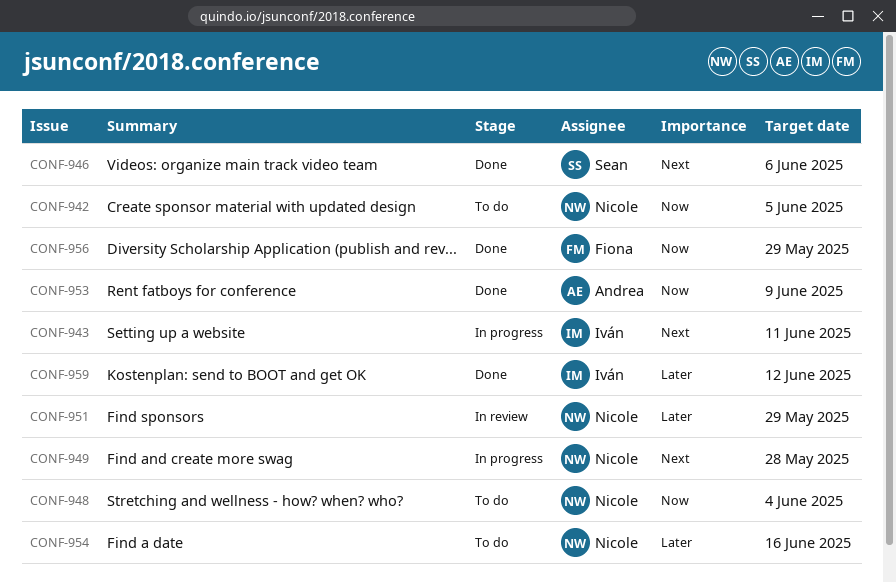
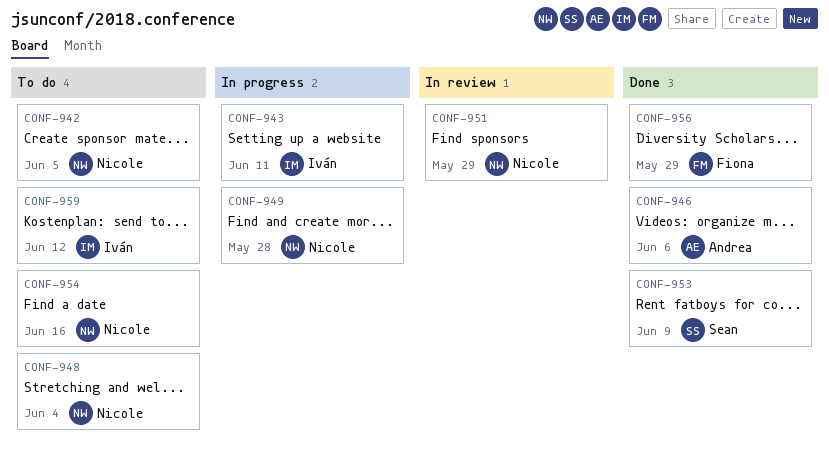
CONF-946, owner: Sean -> Andrea
CONF-953, owner: Andrea -> Sean
CONF-959, status: Done -> To do

